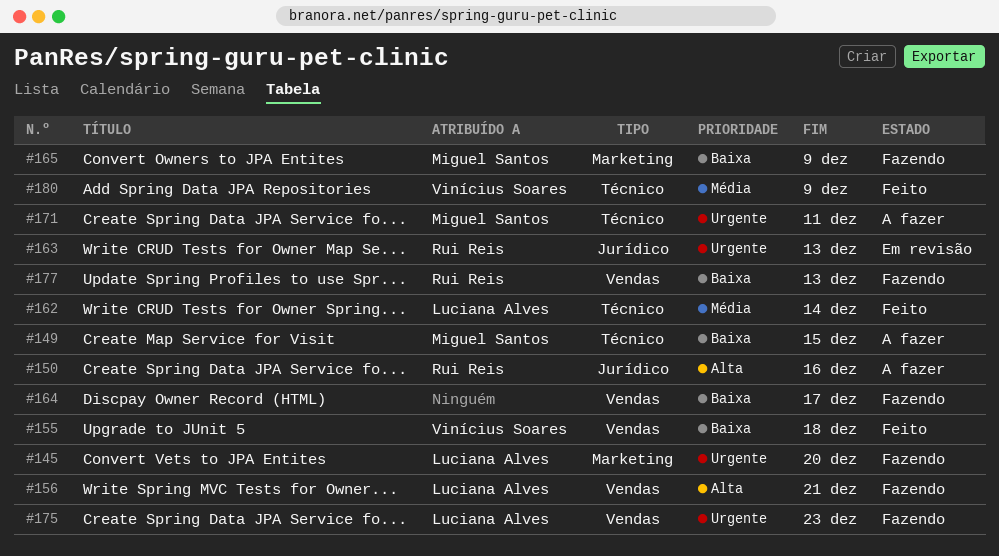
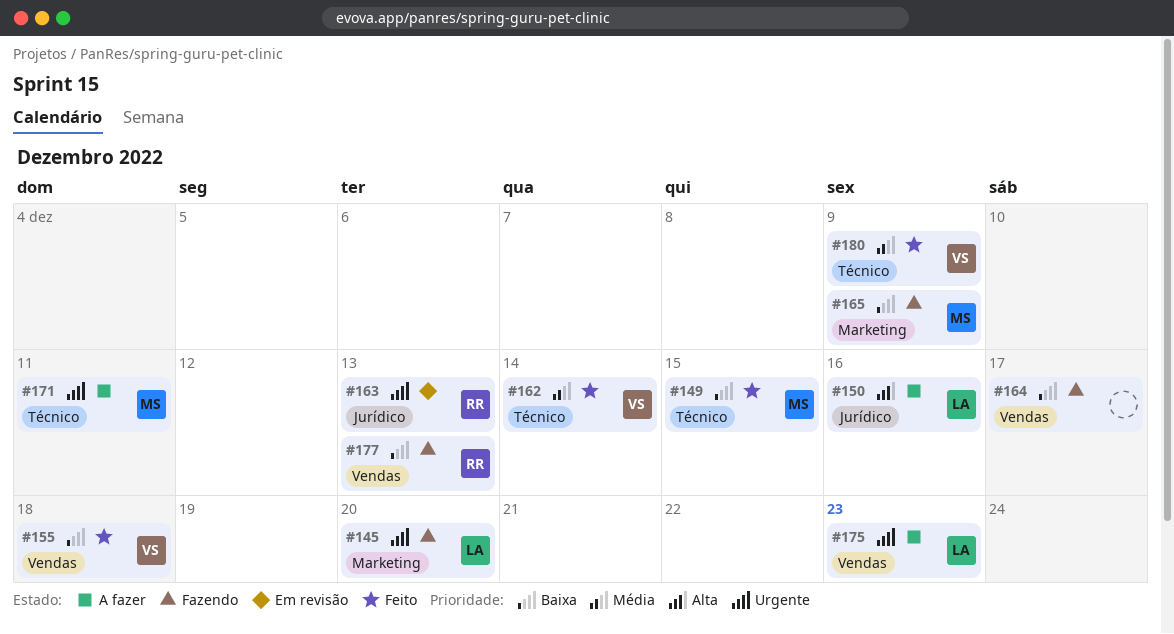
#149, status: A fazer -> Feito
#150, owner: Rui Reis -> Luciana Alves
#156: present -> none
#162, owner: Luciana Alves -> Vinícius Soares
#175, status: Fazendo -> A fazer

